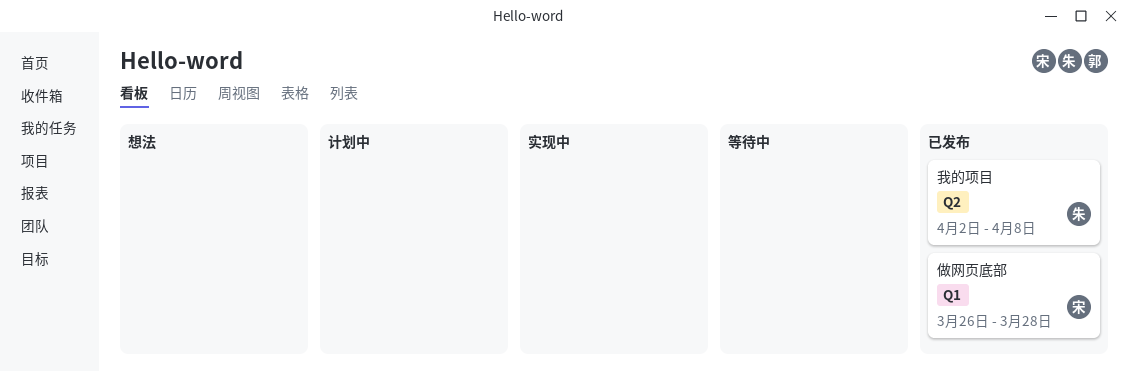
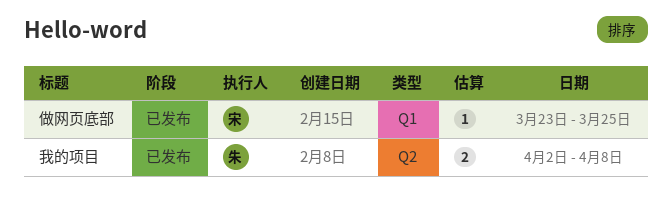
做网页底部, start: Mar 26 -> Mar 23
做网页底部, due: Mar 28 -> Mar 25

